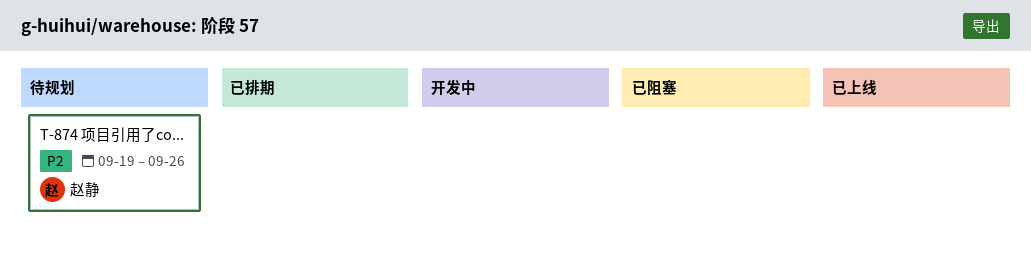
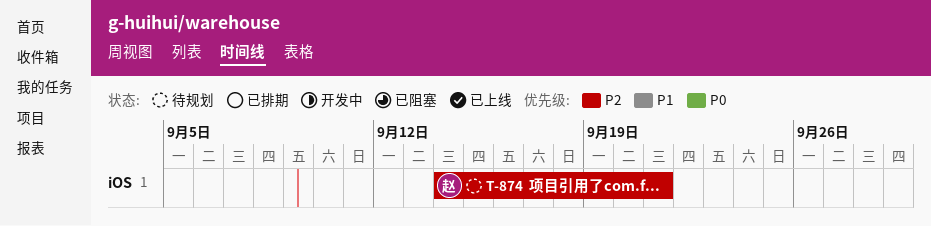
T-874, start: Sep 19 -> Sep 14
T-874, due: Sep 26 -> Sep 21

